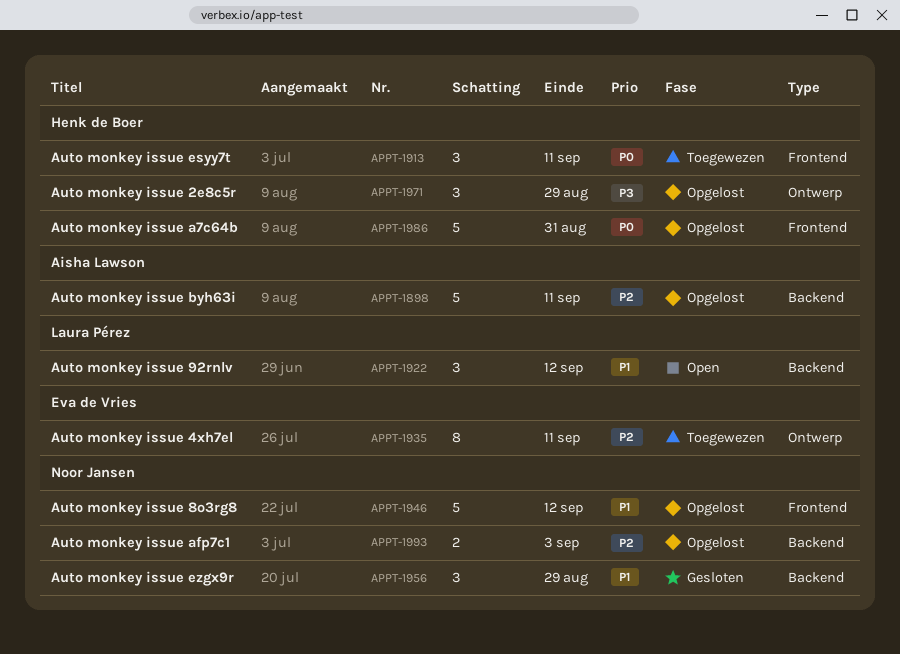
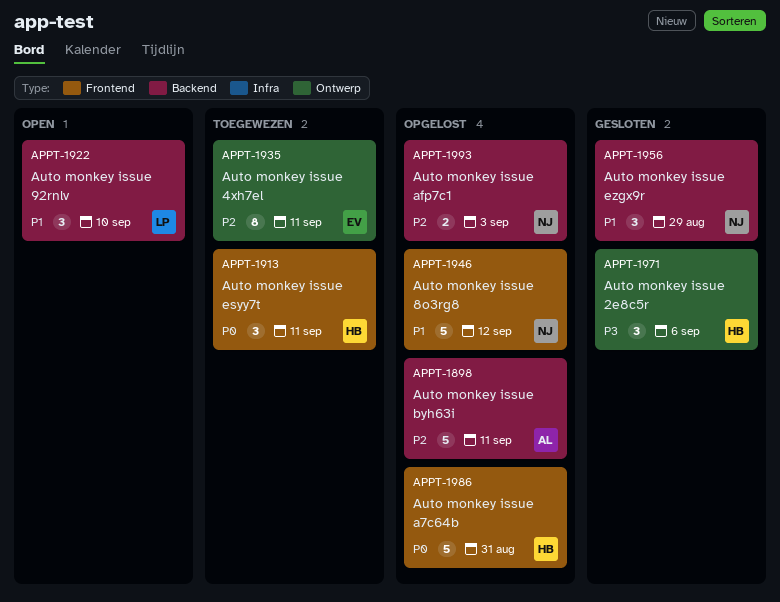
APPT-1922, due: Sep 12 -> Sep 10
APPT-1971, status: Opgelost -> Gesloten
APPT-1971, due: Aug 29 -> Sep 6

